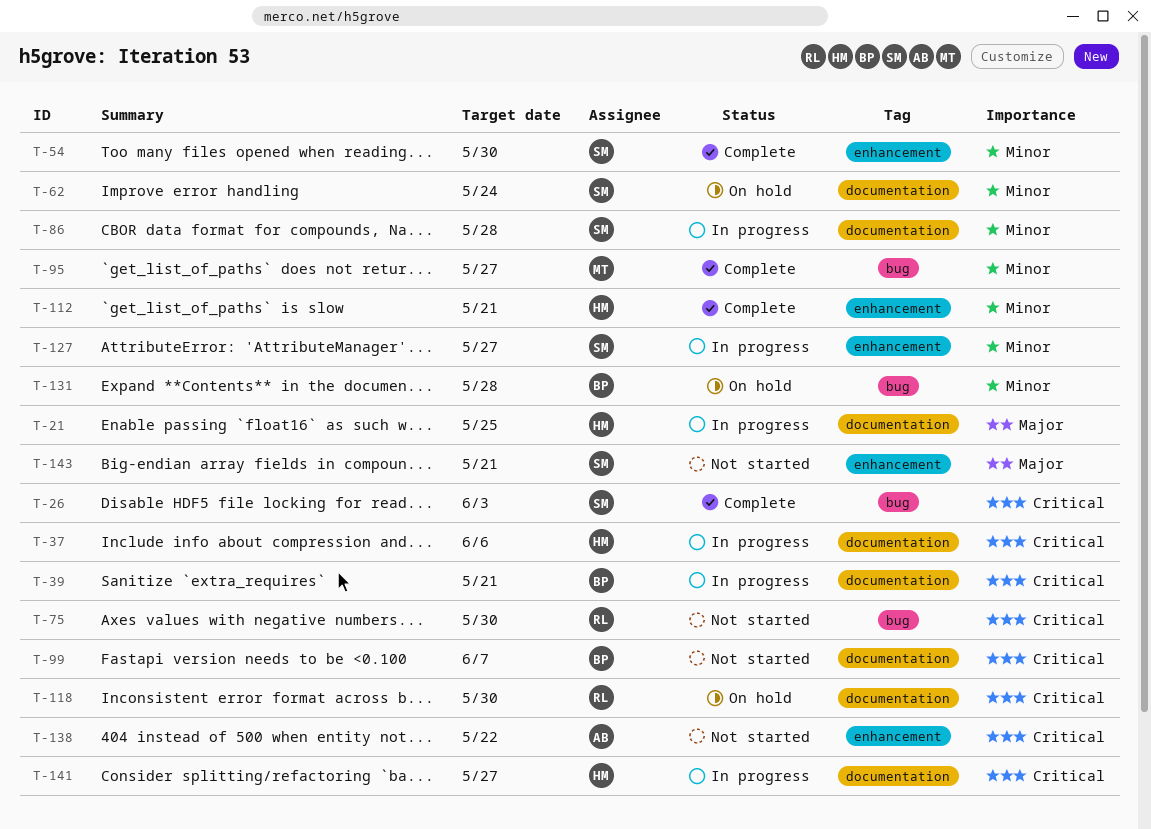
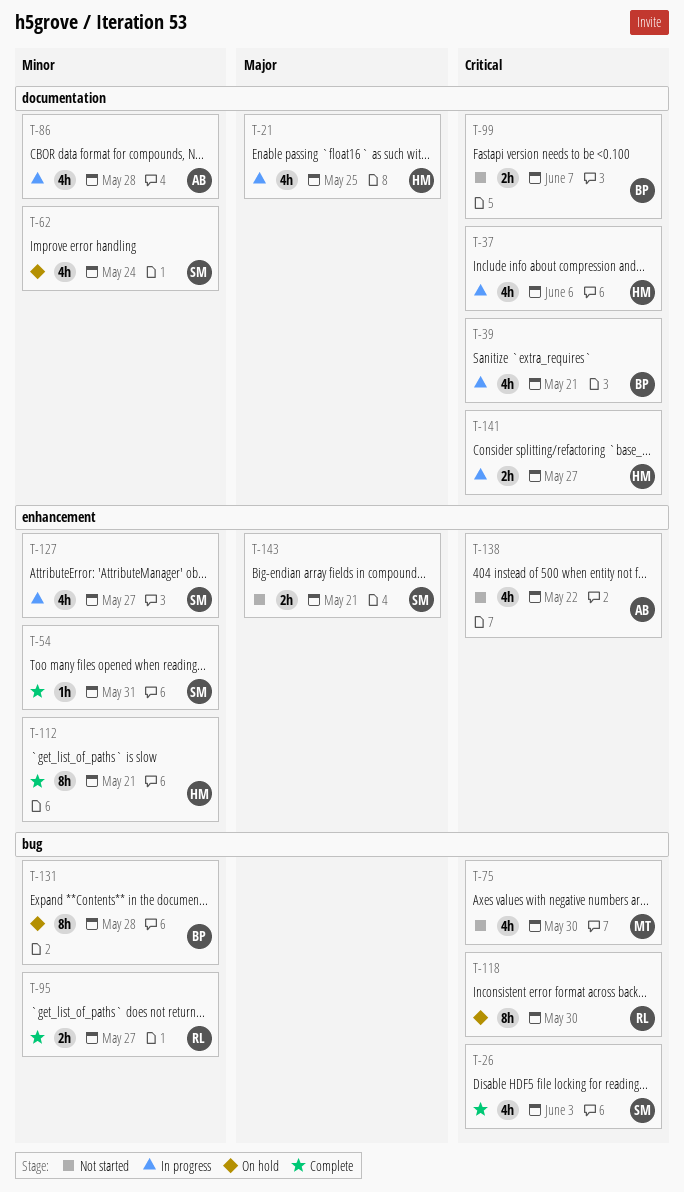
T-54, due: May 30 -> May 31
T-75, owner: RL -> MT
T-86, owner: SM -> AB
T-95, owner: MT -> RL
T-118, label: documentation -> bug

